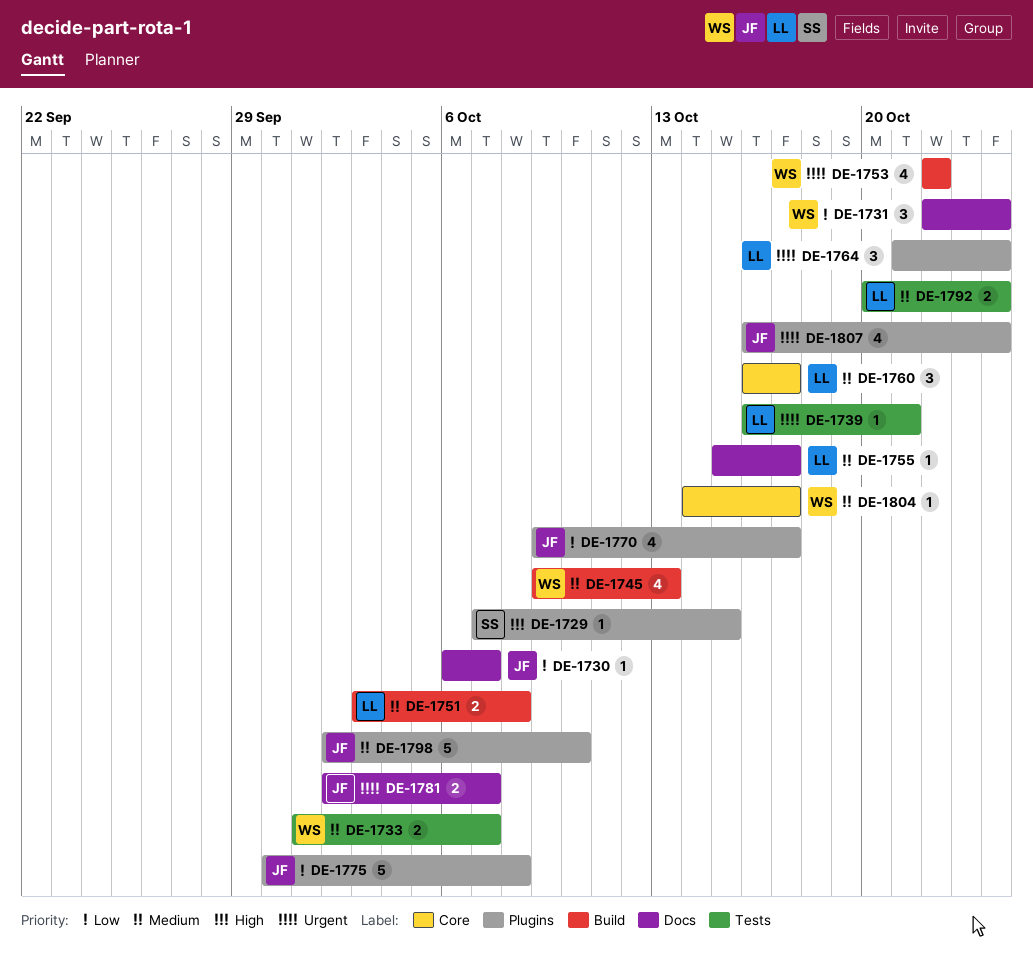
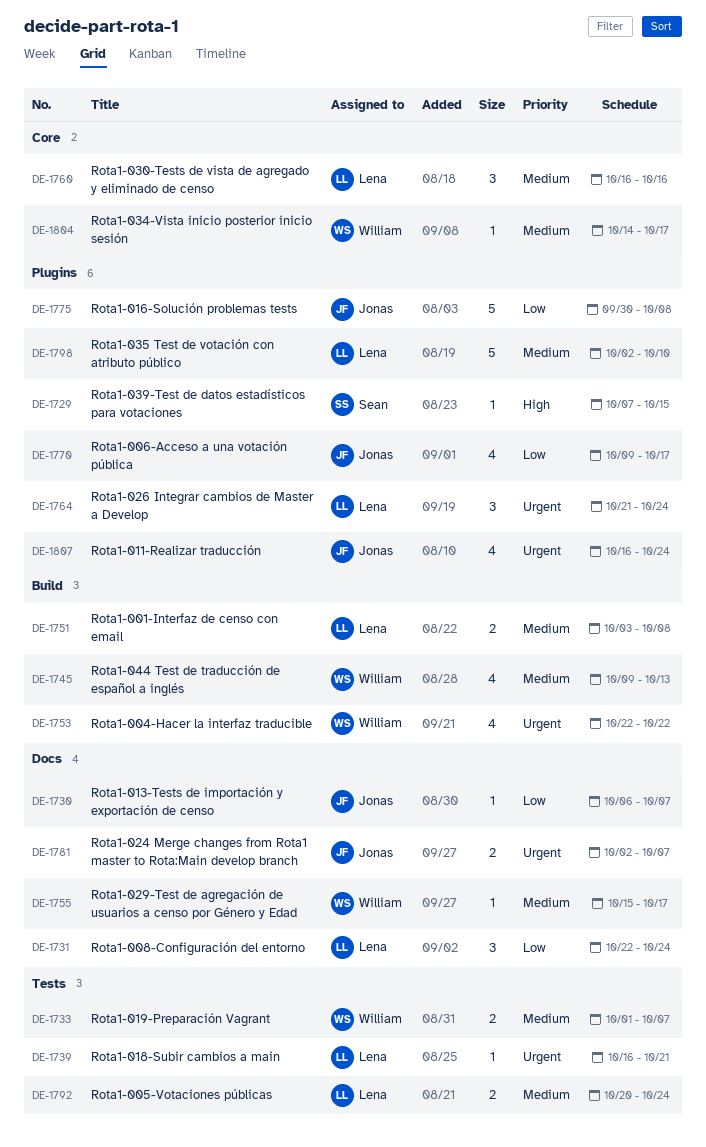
DE-1731, owner: William -> Lena
DE-1755, owner: Lena -> William
DE-1760, due: Oct 17 -> Oct 16
DE-1798, owner: Jonas -> Lena

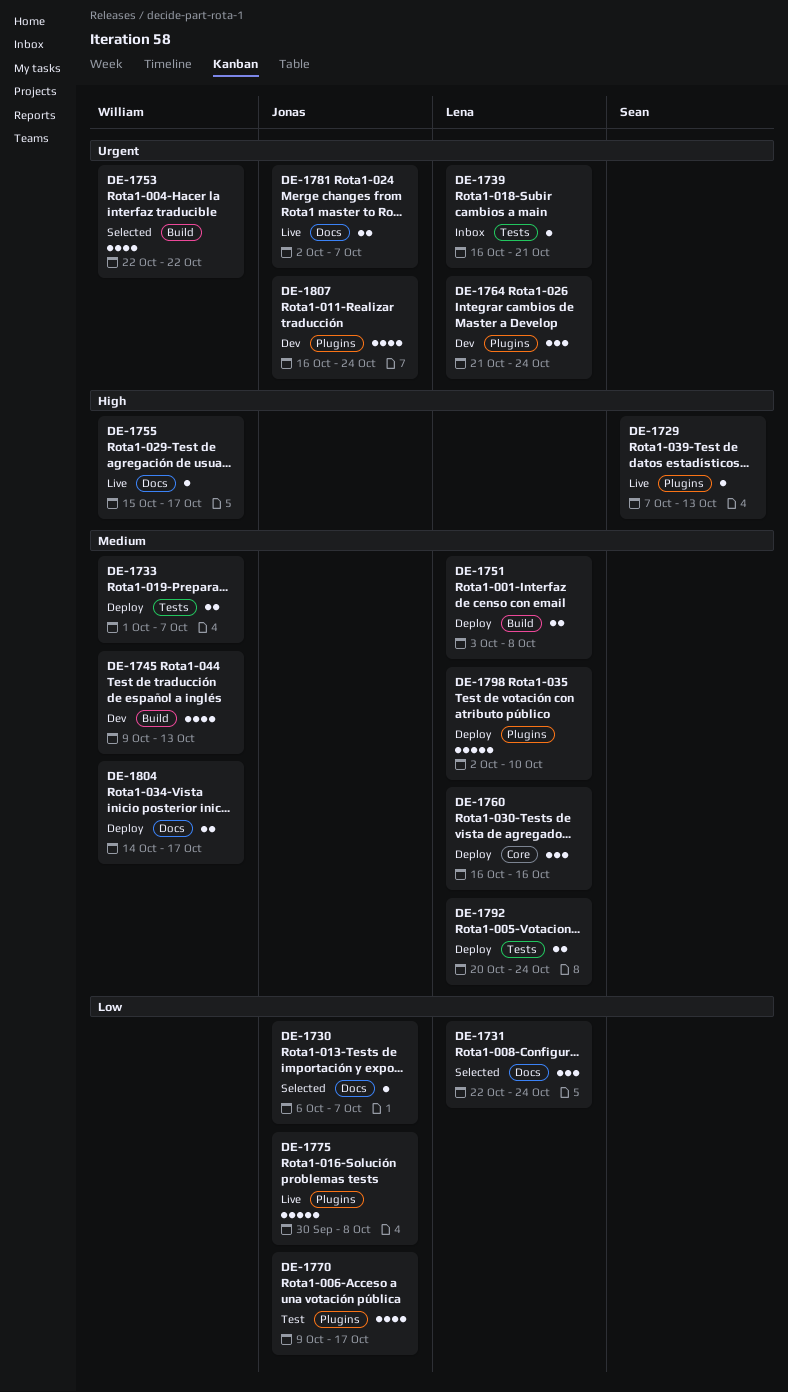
DE-1729, due: Oct 15 -> Oct 13
DE-1755, priority: Medium -> High
DE-1804, label: Core -> Docs
DE-1804, estimate: 1 -> 2

